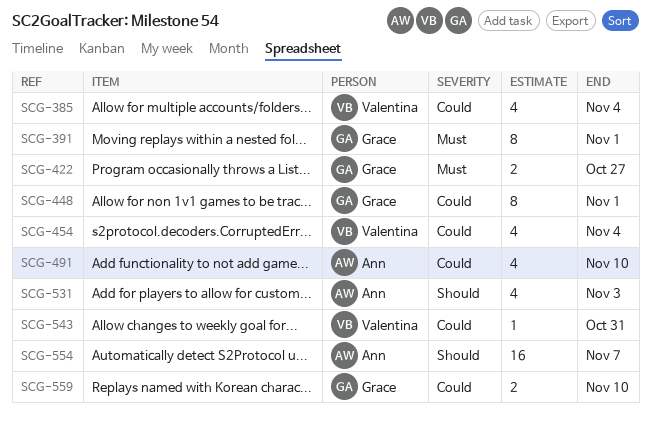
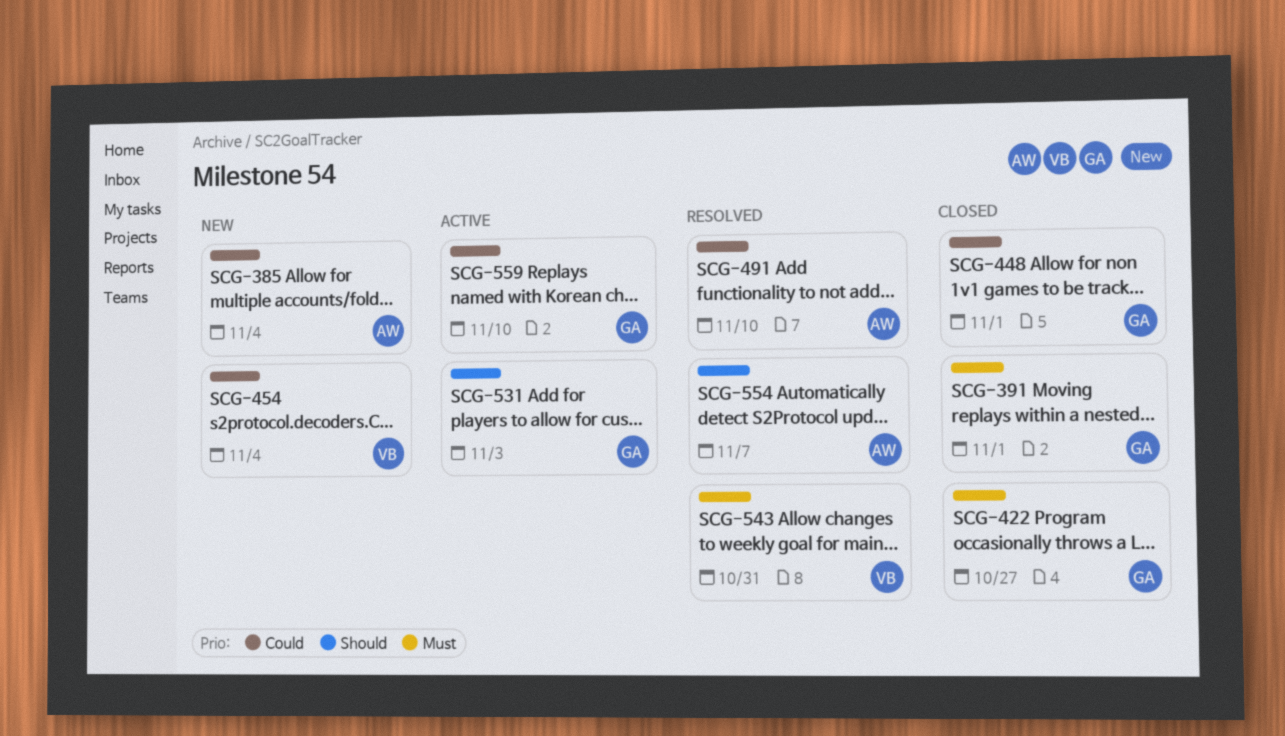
SCG-385, owner: Valentina -> Ann
SCG-531, owner: Ann -> Grace
SCG-543, priority: Could -> Must

